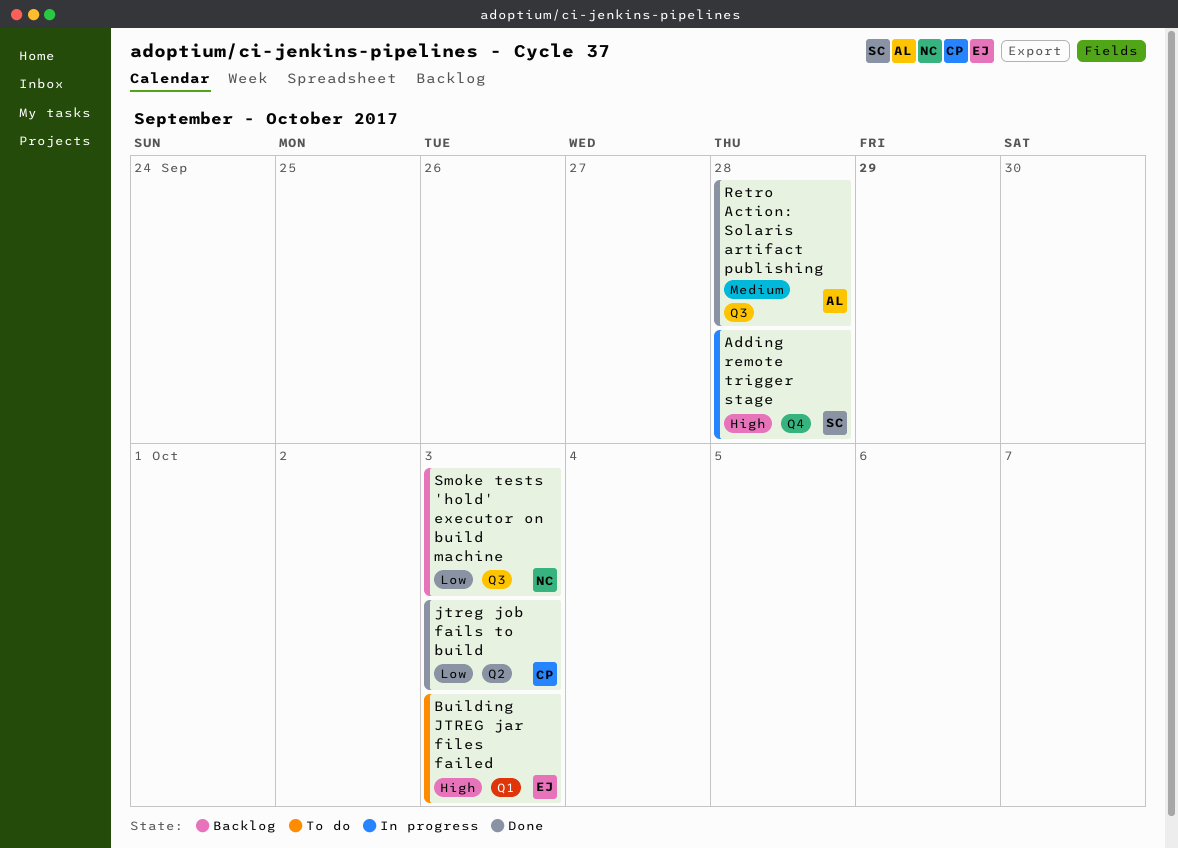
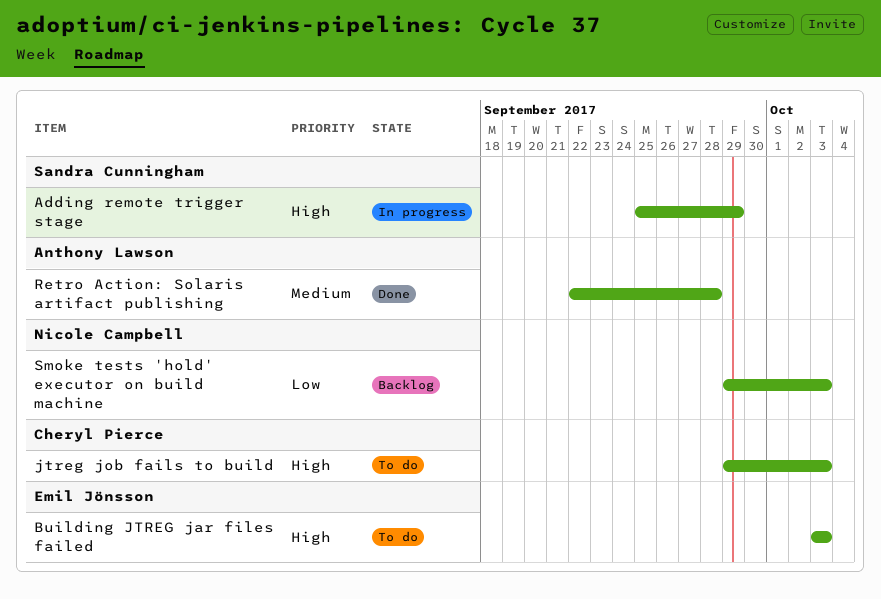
Adding remote trigger stage, due: Sep 28 -> Sep 29
jtreg job fails to build, status: Done -> To do
jtreg job fails to build, priority: Low -> High

